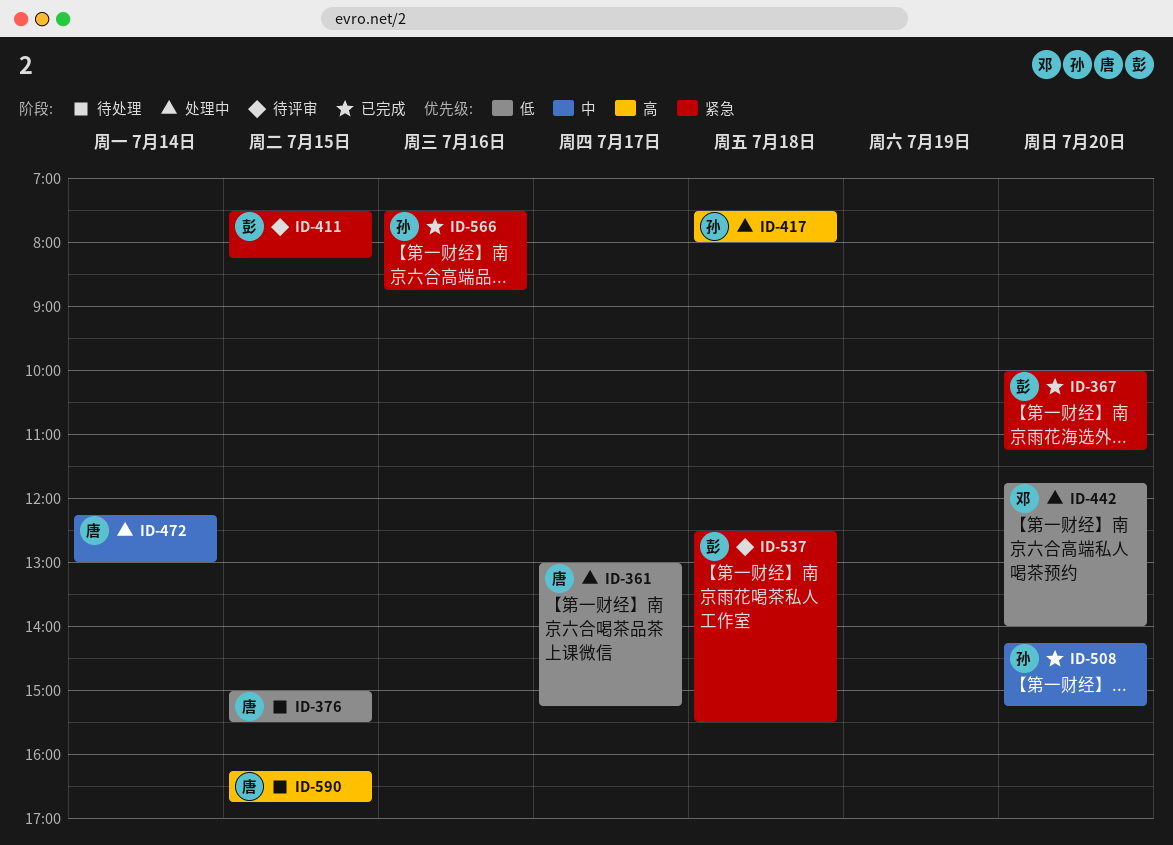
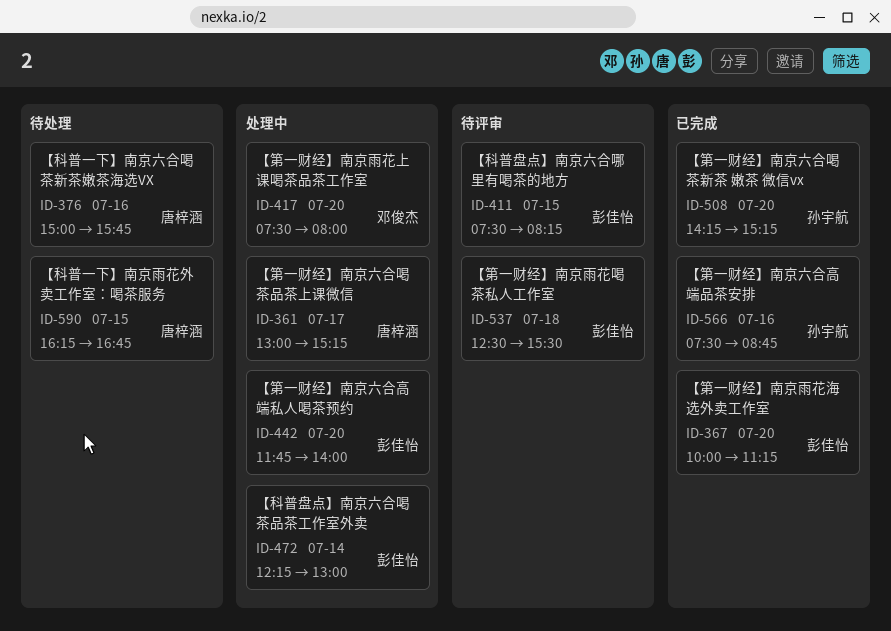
ID-376, day: Jul 15 -> Jul 16
ID-376, ends: 15:30 -> 15:45
ID-417, owner: 孙宇航 -> 邓俊杰
ID-417, day: Jul 18 -> Jul 20
ID-442, owner: 邓俊杰 -> 彭佳怡
ID-472, owner: 唐梓涵 -> 彭佳怡

